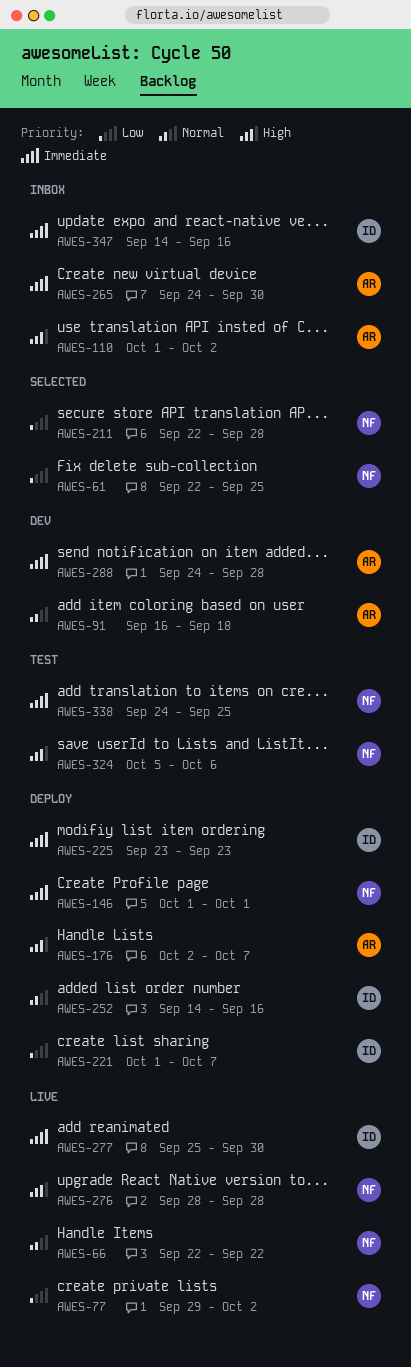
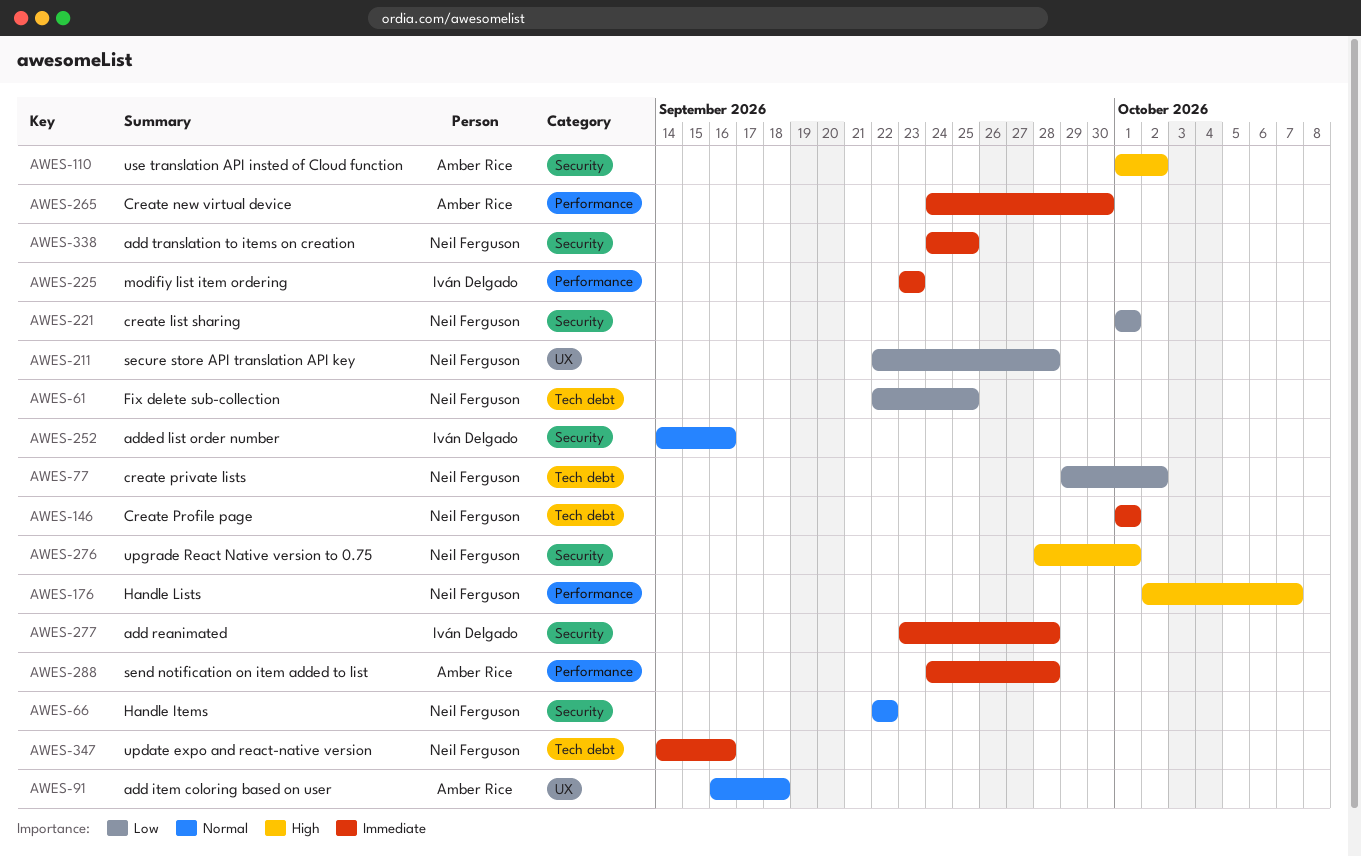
AWES-176, owner: Amber Rice -> Neil Ferguson
AWES-221, owner: Iván Delgado -> Neil Ferguson
AWES-221, due: Oct 7 -> Oct 1
AWES-276, due: Sep 28 -> Oct 1
AWES-277, start: Sep 25 -> Sep 23
AWES-277, due: Sep 30 -> Sep 28
AWES-324: present -> none
AWES-347, owner: Iván Delgado -> Neil Ferguson

